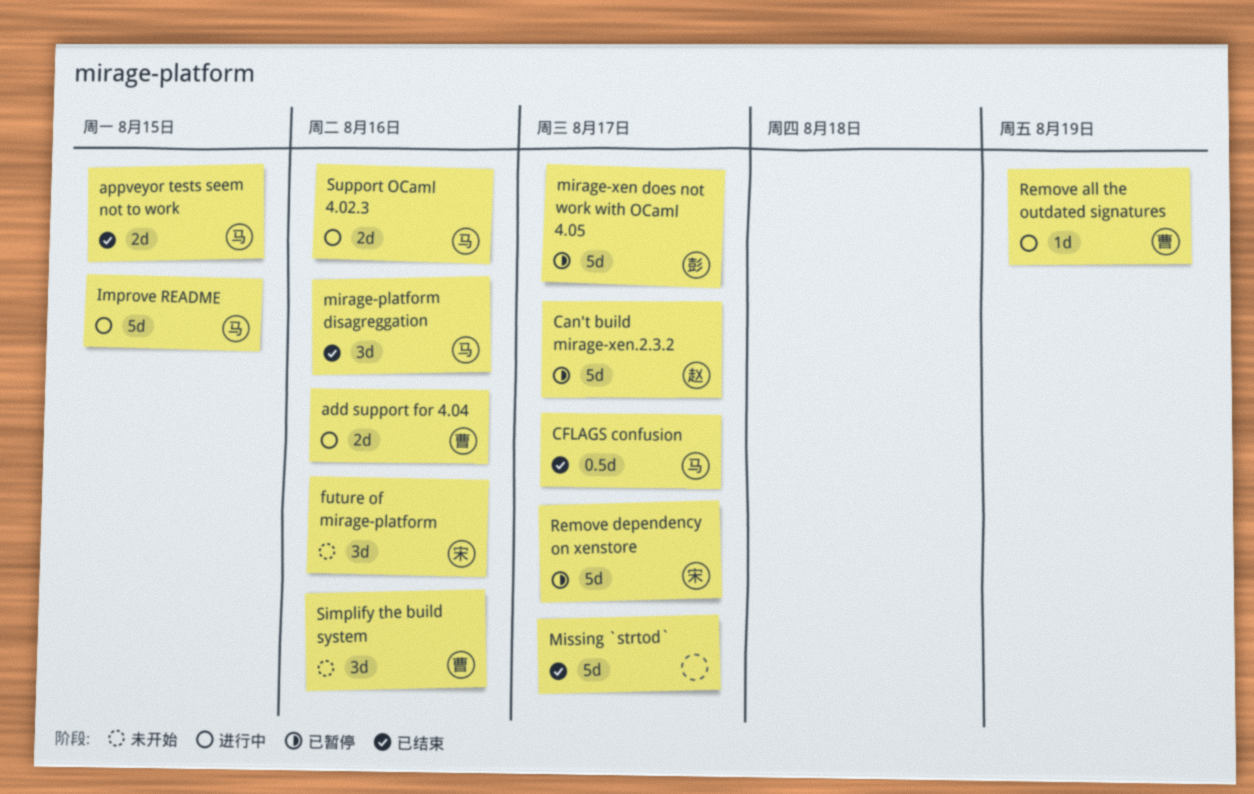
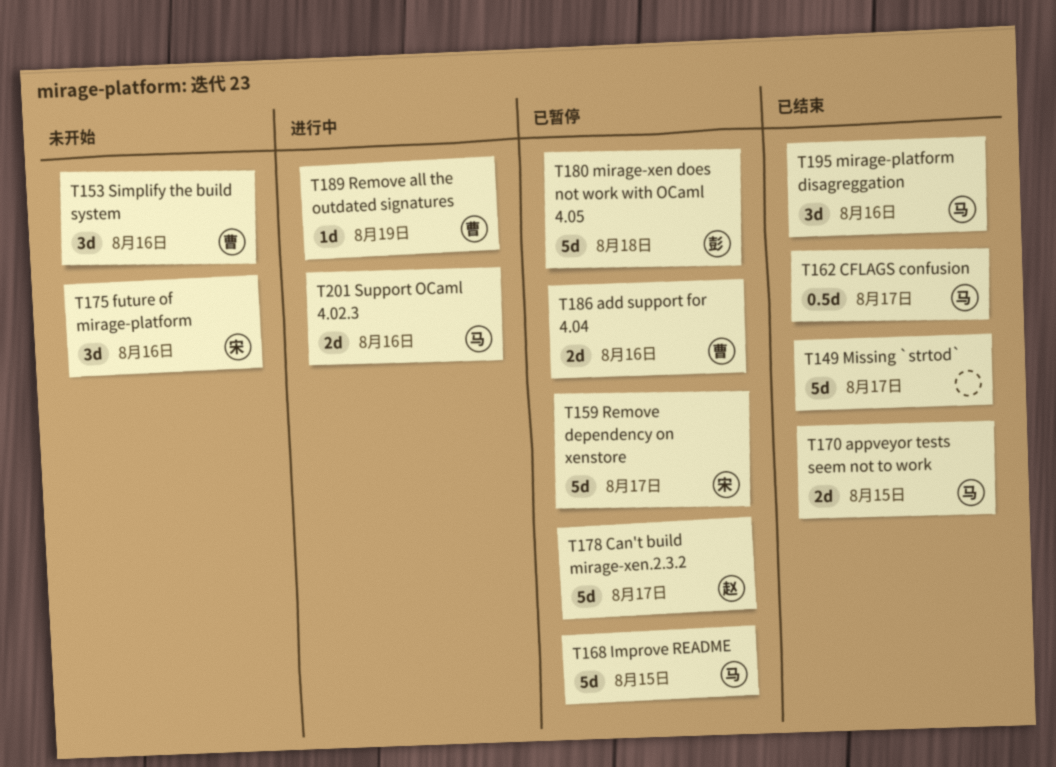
add support for 4.04, status: 进行中 -> 已暂停
Improve README, status: 进行中 -> 已暂停
mirage-xen does not work with OCaml 4.05, due: Aug 17 -> Aug 18

